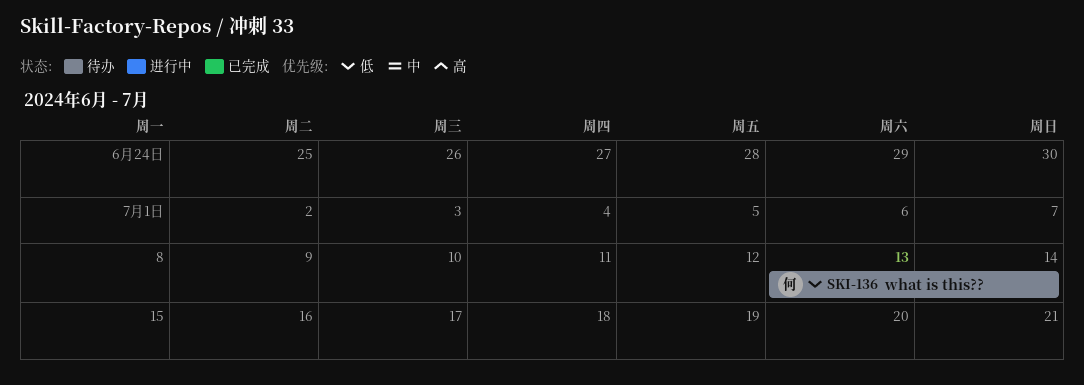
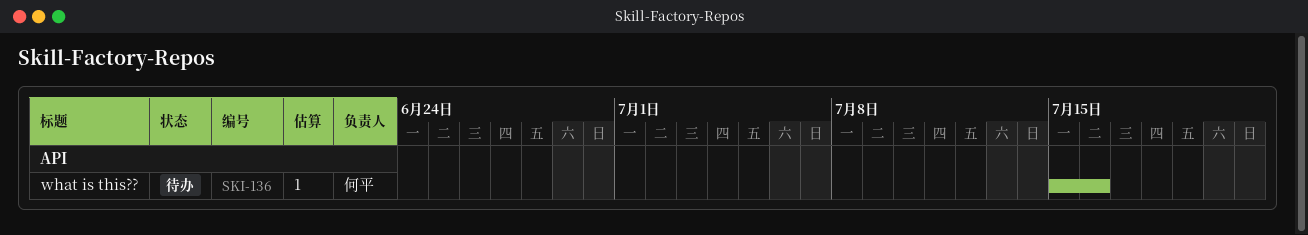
SKI-136, start: Jul 13 -> Jul 15
SKI-136, due: Jul 14 -> Jul 16

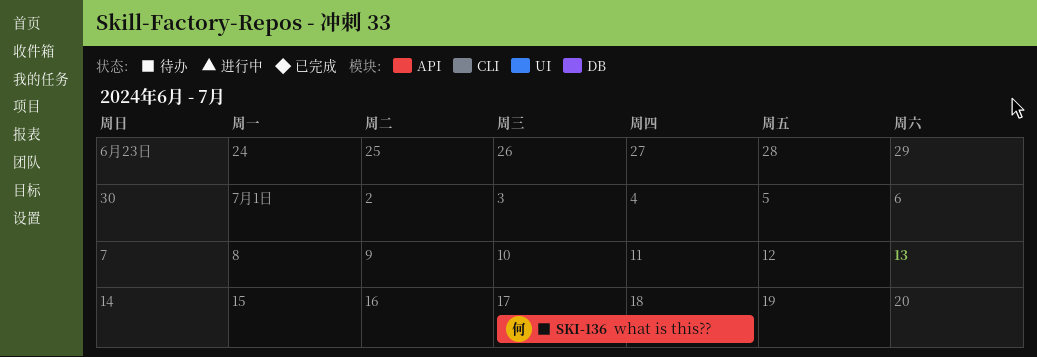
SKI-136, start: Jul 15 -> Jul 17
SKI-136, due: Jul 16 -> Jul 18

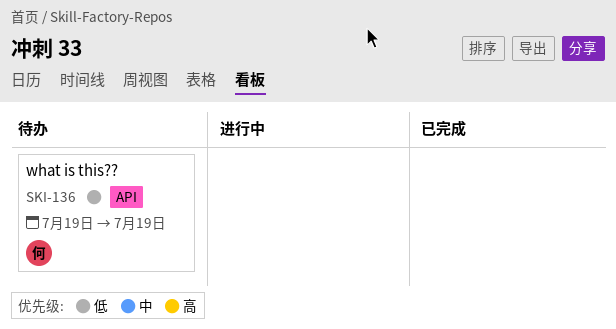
SKI-136, start: Jul 17 -> Jul 19
SKI-136, due: Jul 18 -> Jul 19

